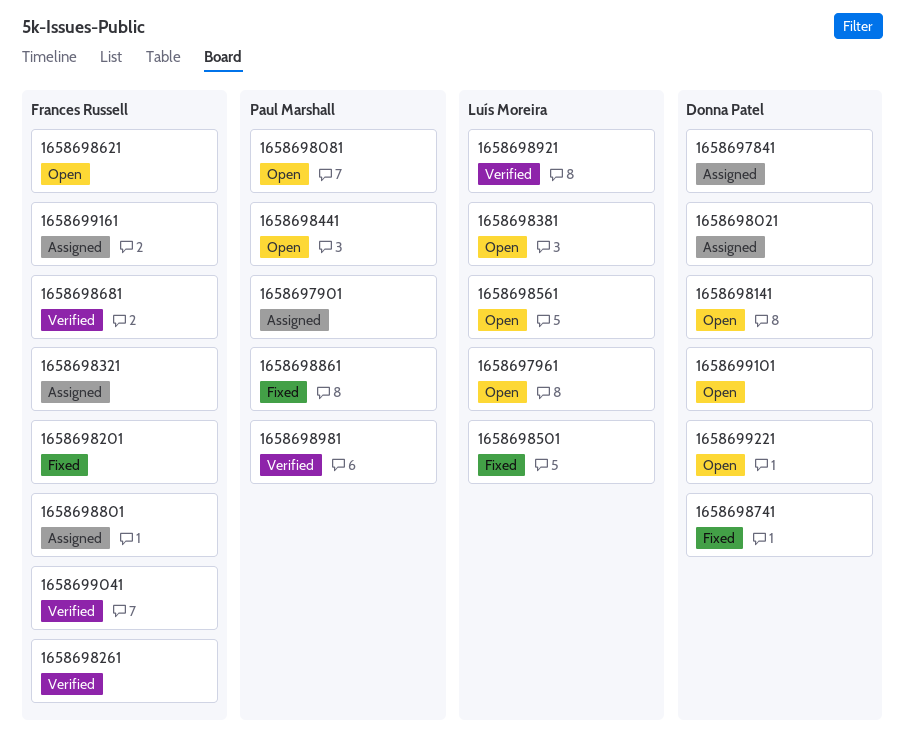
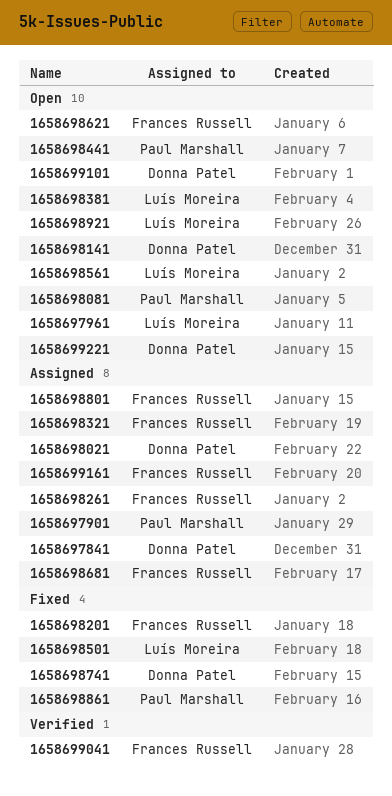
1658698261, status: Verified -> Assigned
1658698681, status: Verified -> Assigned
1658698921, status: Verified -> Open
1658698981: present -> none

